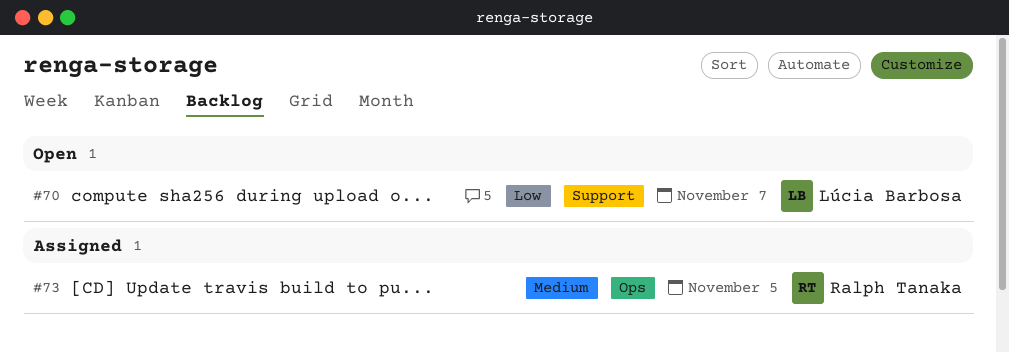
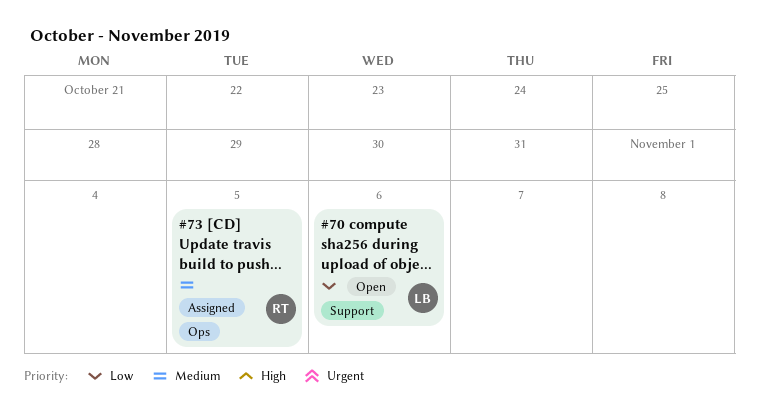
#70, due: Nov 7 -> Nov 6

